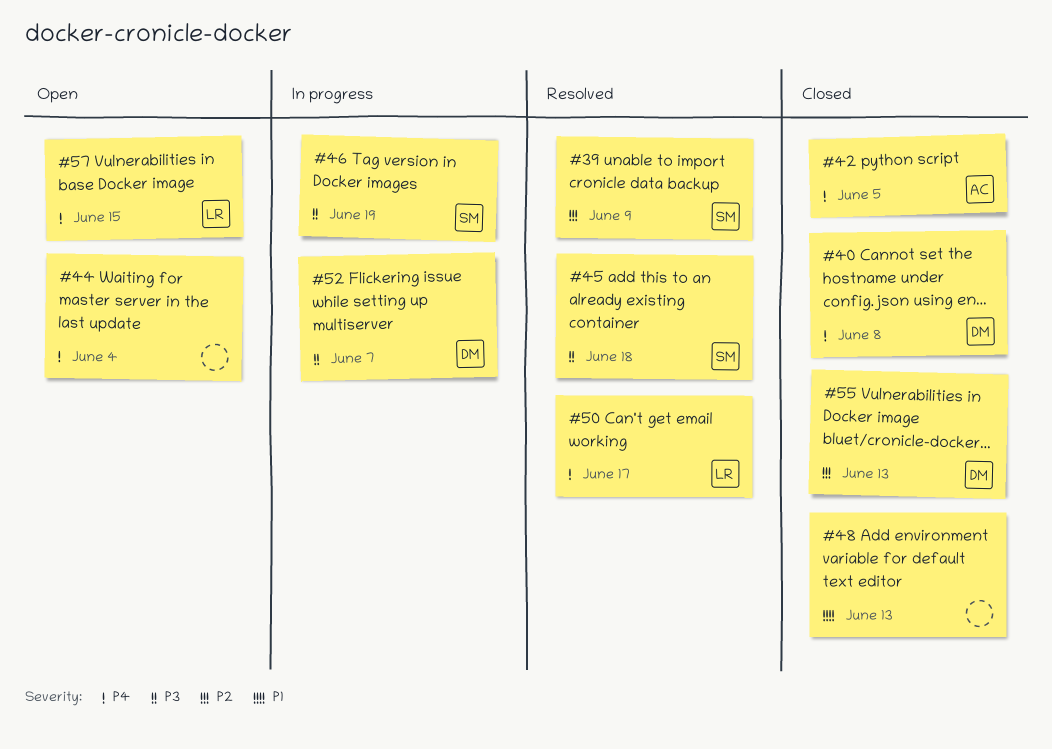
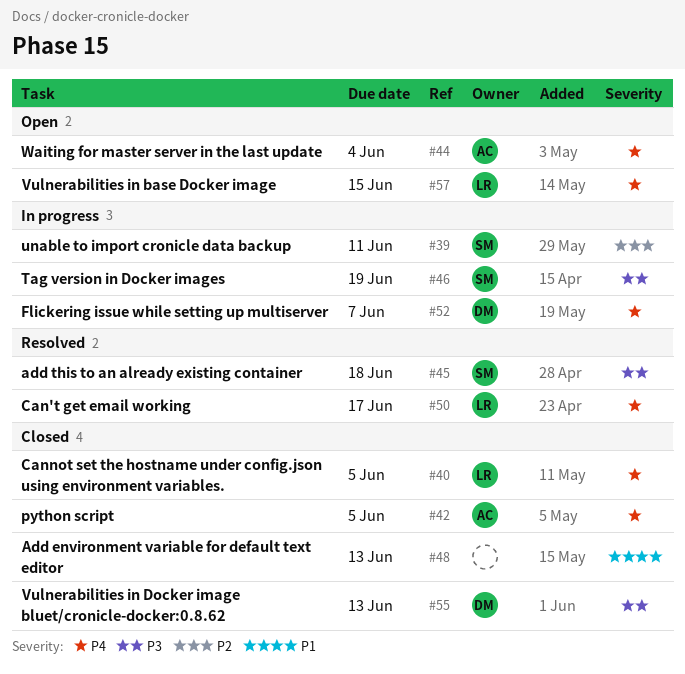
#39, status: Resolved -> In progress
#39, due: Jun 9 -> Jun 11
#40, owner: DM -> LR
#40, due: Jun 8 -> Jun 5
#44, owner: none -> AC
#52, priority: P3 -> P4
#55, priority: P2 -> P3

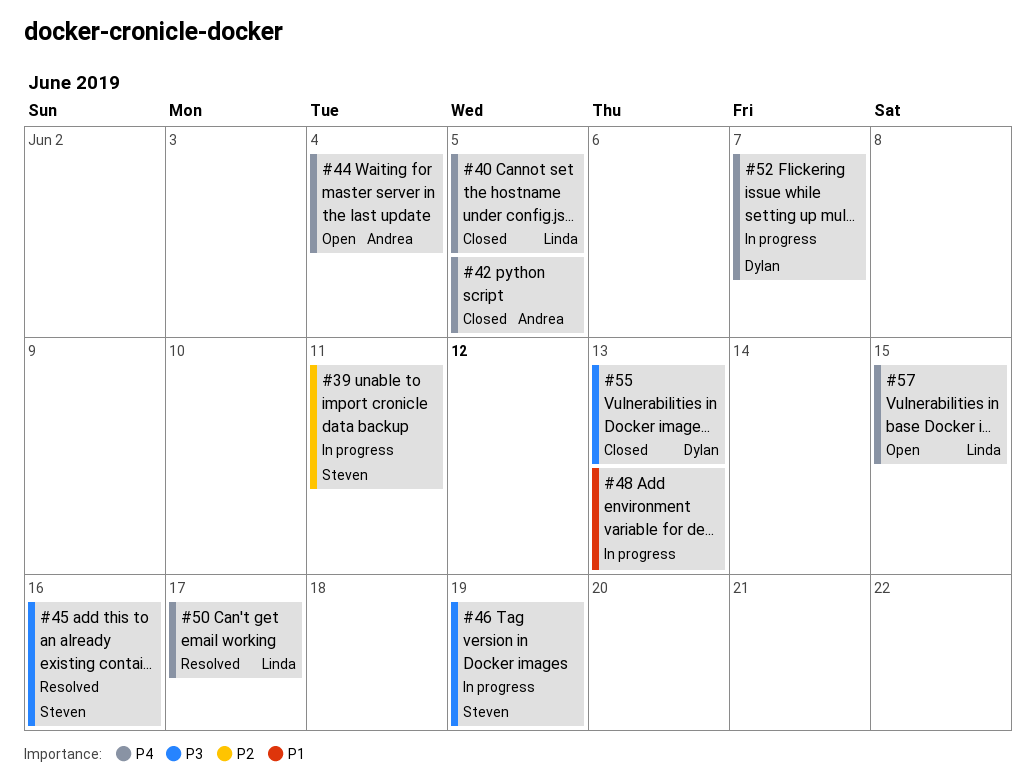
#45, due: Jun 18 -> Jun 16
#48, status: Closed -> In progress

